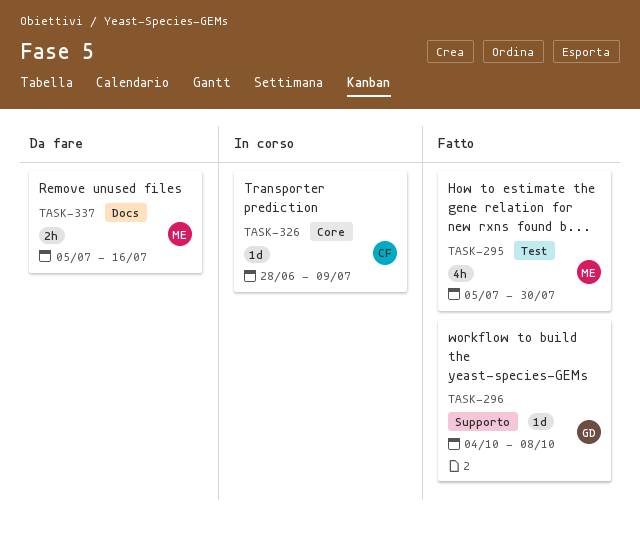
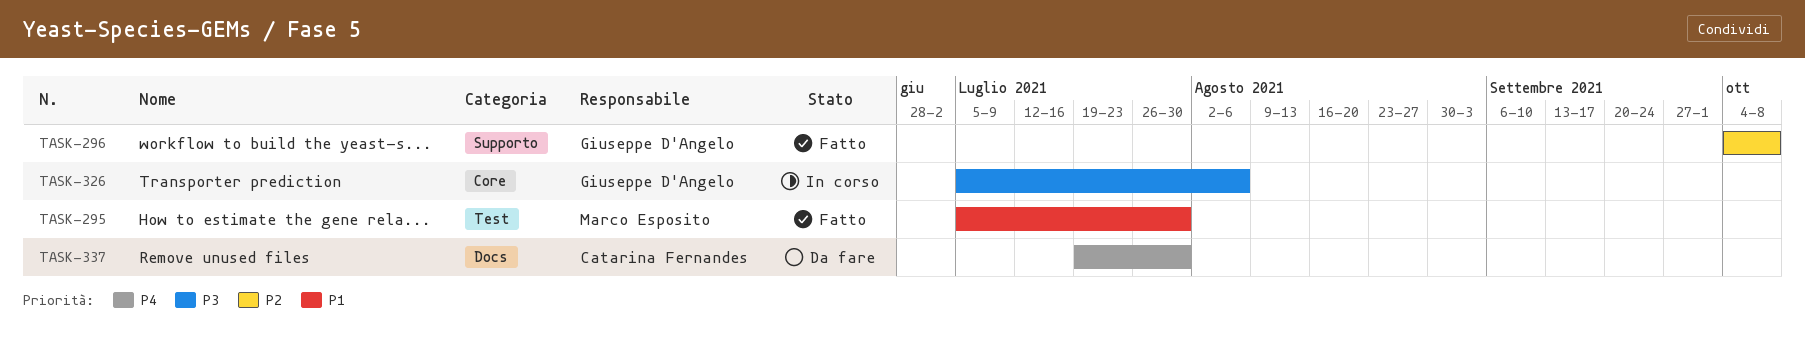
TASK-326, owner: Catarina Fernandes -> Giuseppe D'Angelo
TASK-326, start: Jun 28 -> Jul 5
TASK-326, due: Jul 9 -> Aug 6
TASK-337, owner: Marco Esposito -> Catarina Fernandes
TASK-337, start: Jul 5 -> Jul 19
TASK-337, due: Jul 16 -> Jul 30

